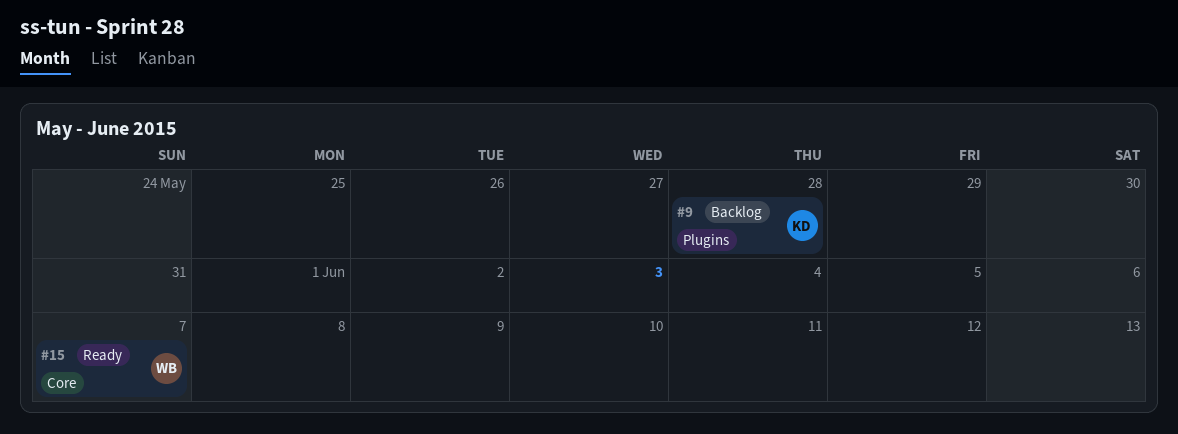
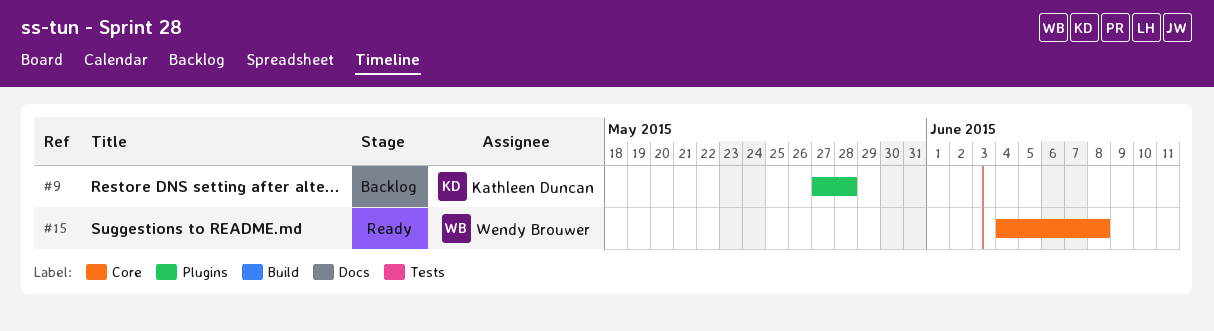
#15, due: Jun 7 -> Jun 8

